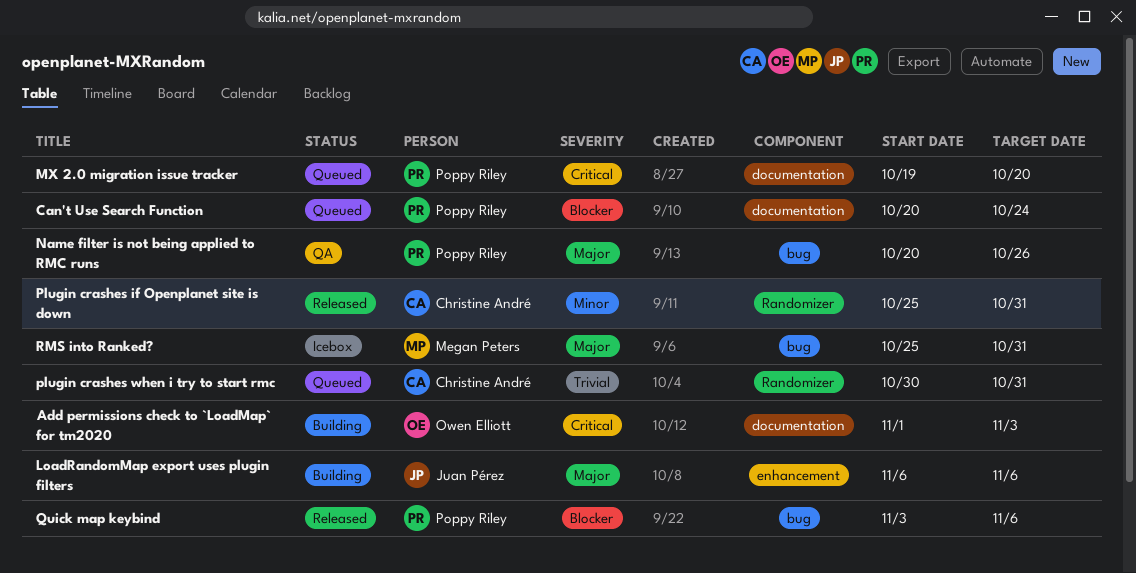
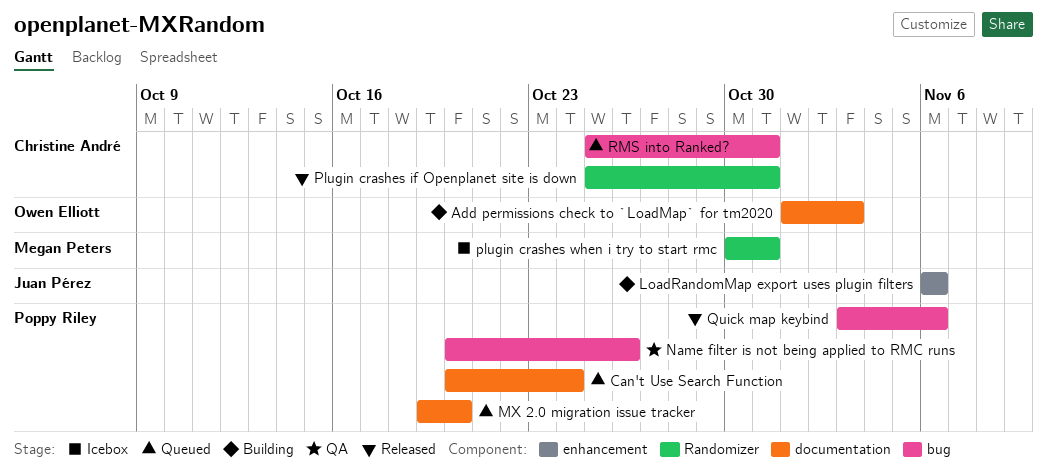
plugin crashes when i try to start rmc, status: Queued -> Icebox
plugin crashes when i try to start rmc, owner: Christine André -> Megan Peters
RMS into Ranked?, status: Icebox -> Queued
RMS into Ranked?, owner: Megan Peters -> Christine André

